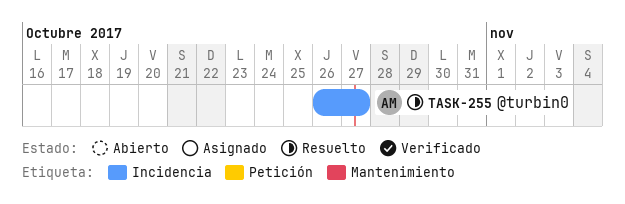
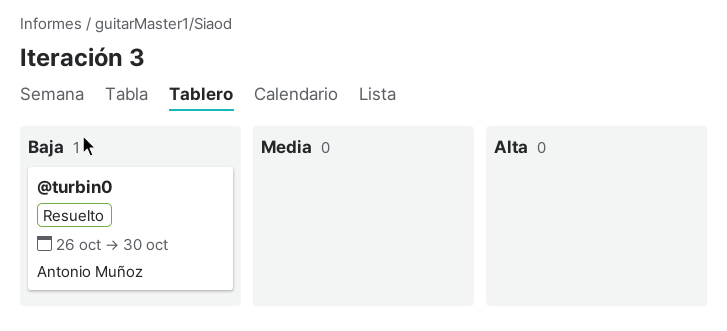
@turbin0, due: Oct 27 -> Oct 30

